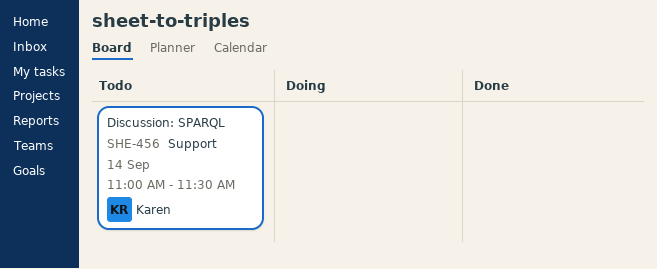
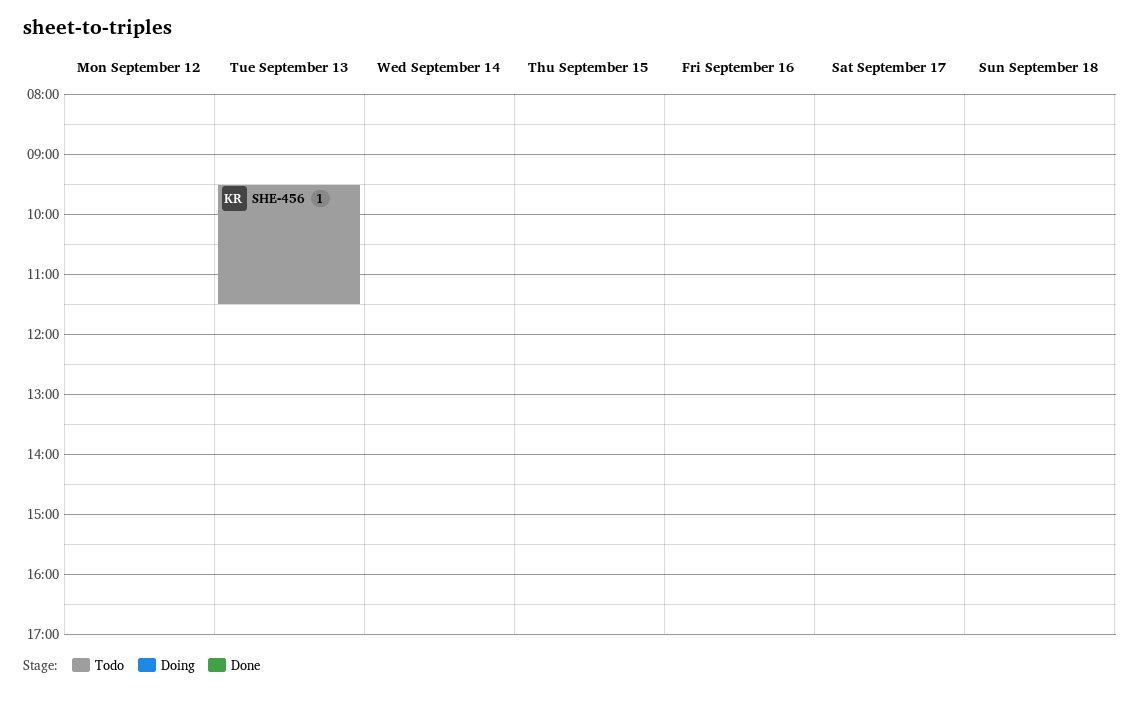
SHE-456, day: Sep 14 -> Sep 13
SHE-456, begins: 11:00 -> 09:30

